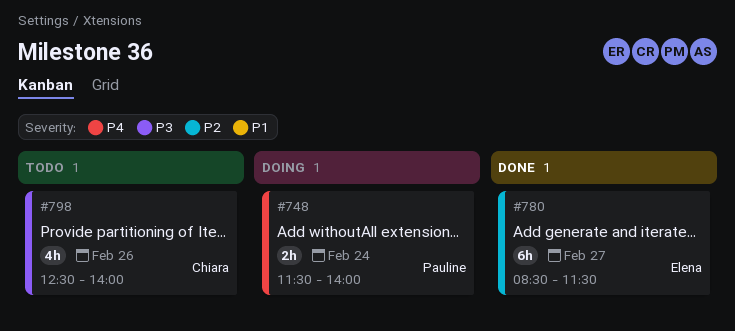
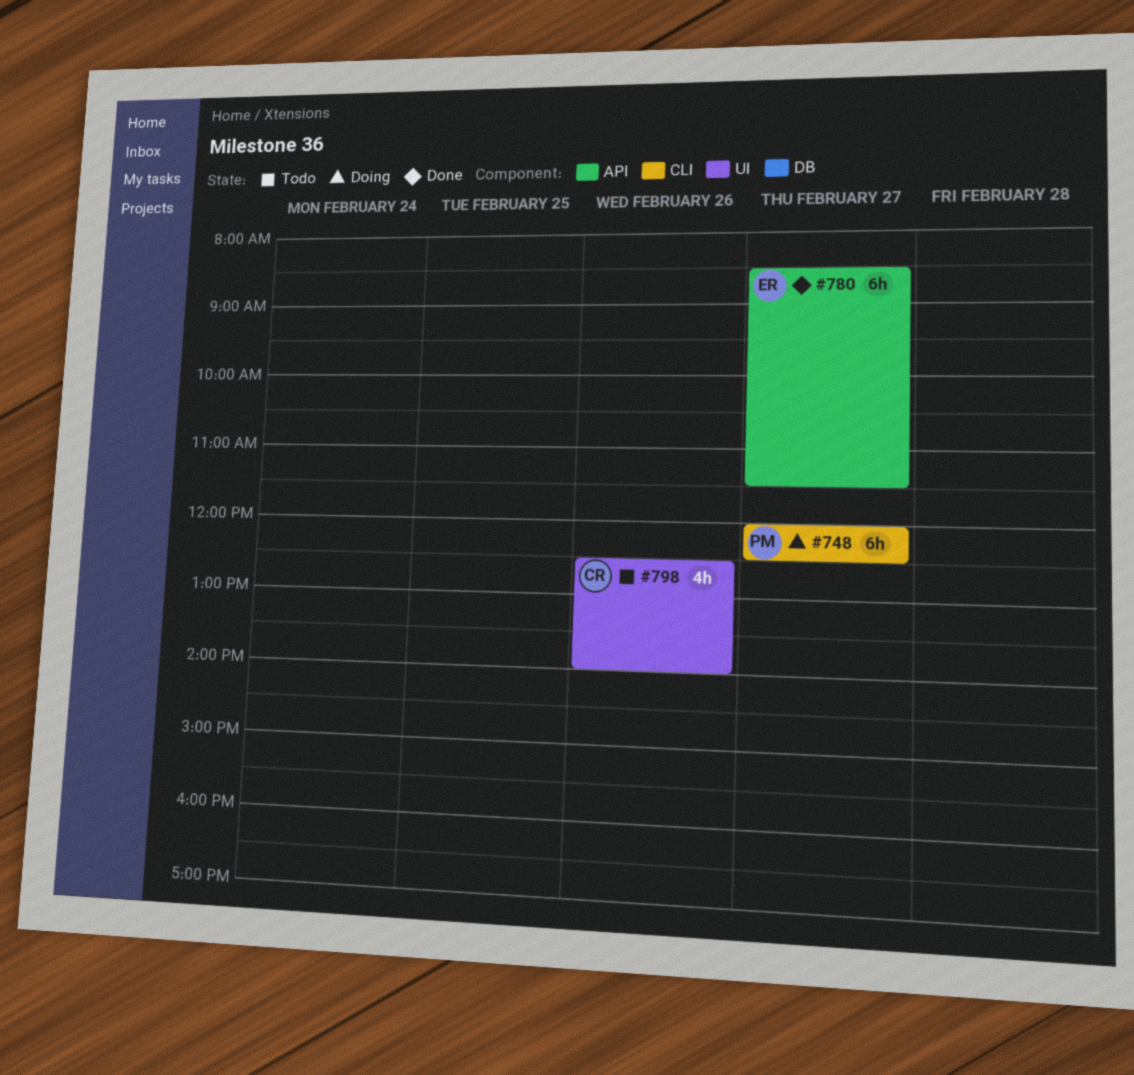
#748, estimate: 2h -> 6h
#748, day: Feb 24 -> Feb 27
#748, begins: 11:30 -> 12:00
#748, ends: 14:00 -> 12:30

